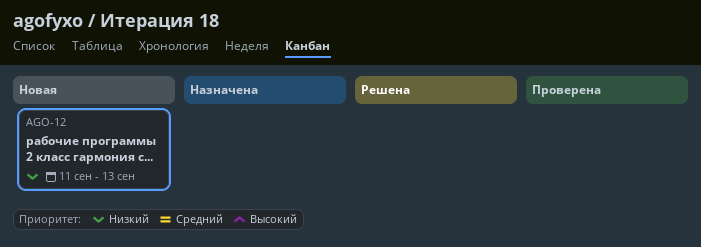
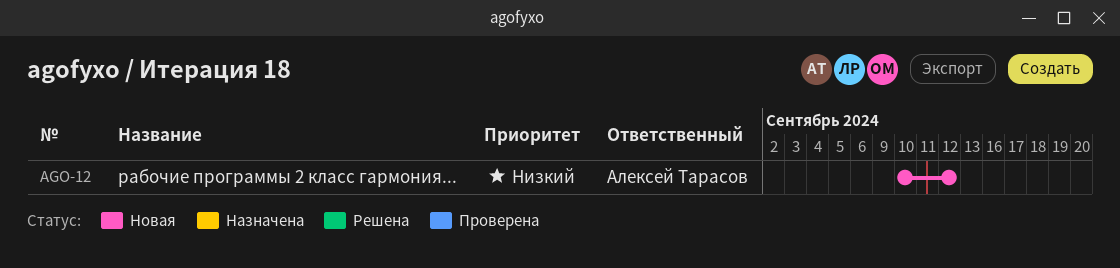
AGO-12, start: Sep 11 -> Sep 10
AGO-12, due: Sep 13 -> Sep 12

